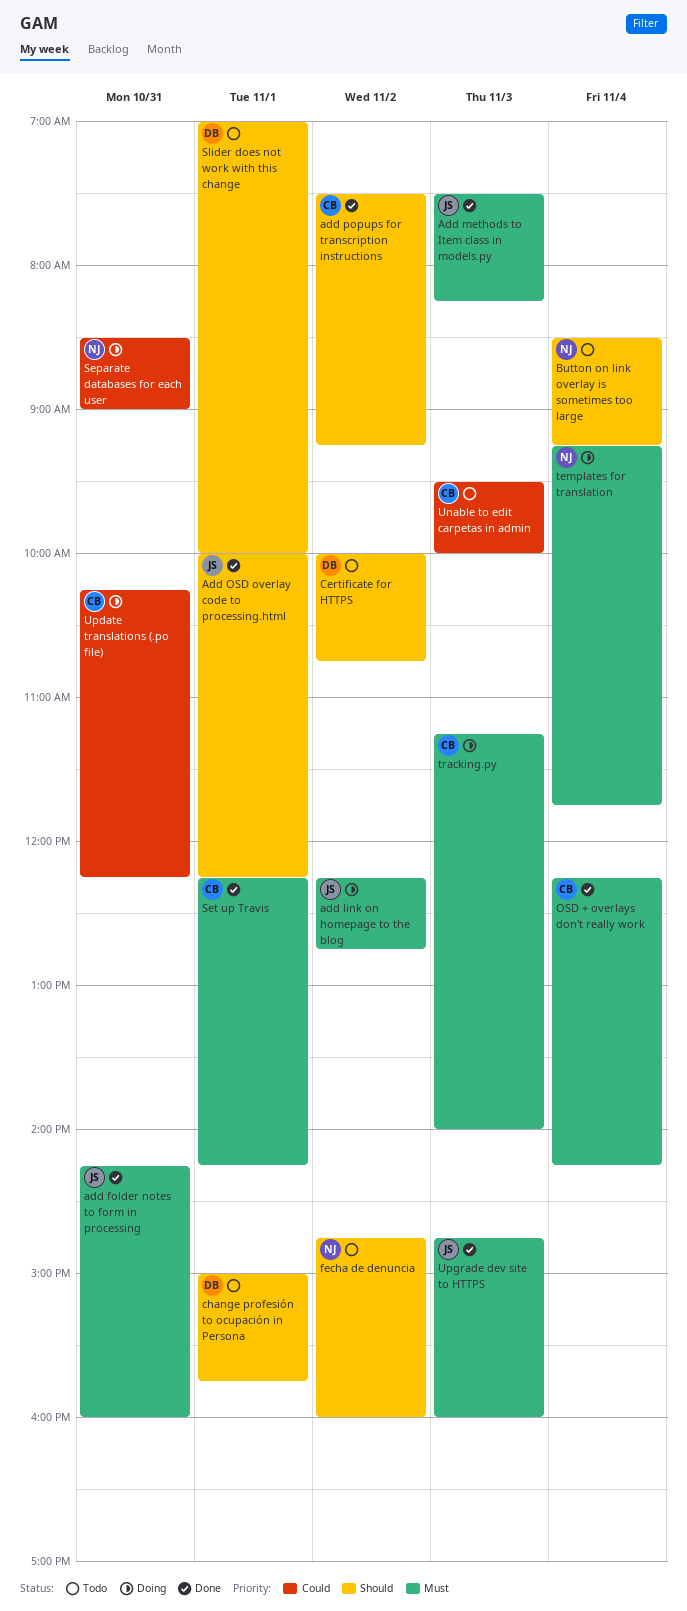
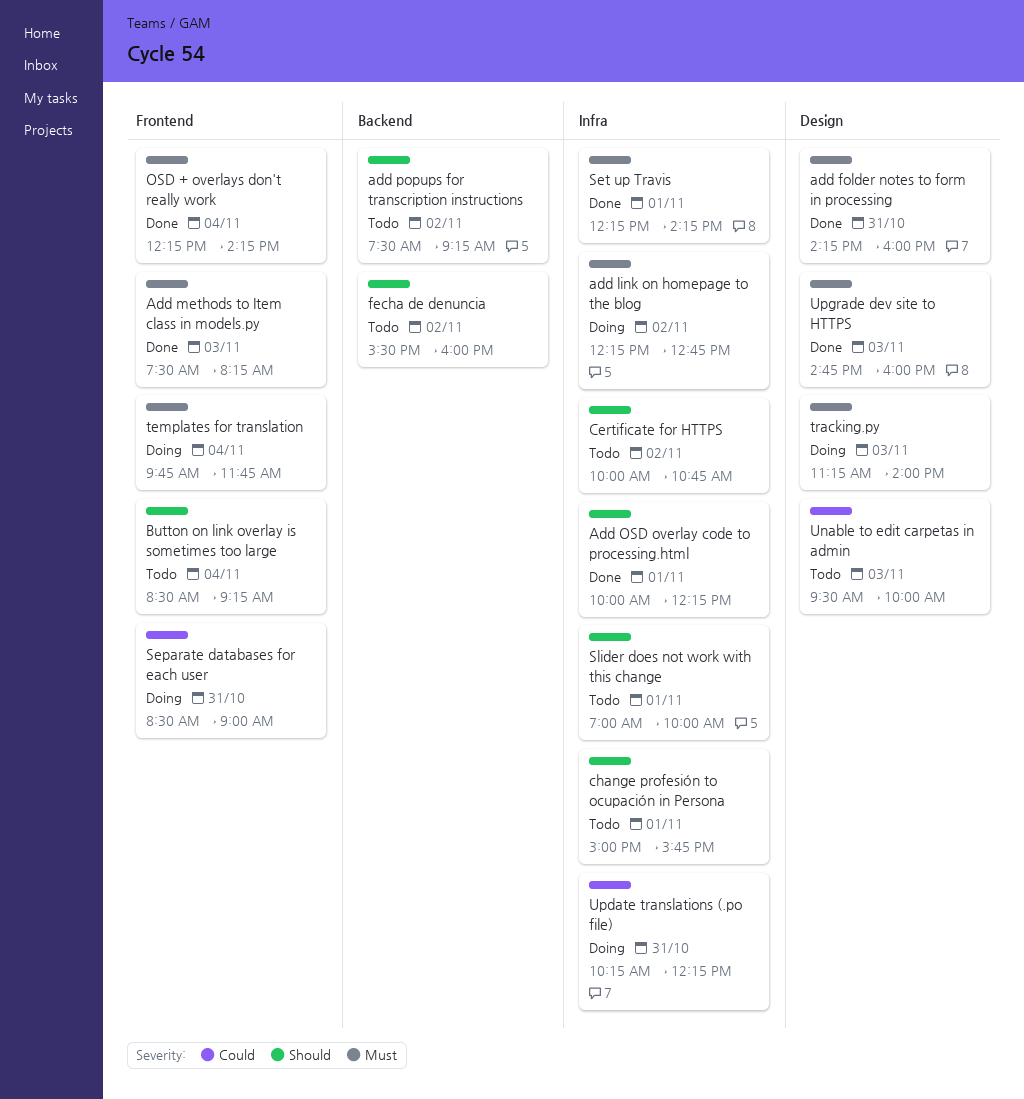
add popups for transcription instructions, status: Done -> Todo
fecha de denuncia, begins: 14:45 -> 15:30
templates for translation, begins: 09:15 -> 09:45

